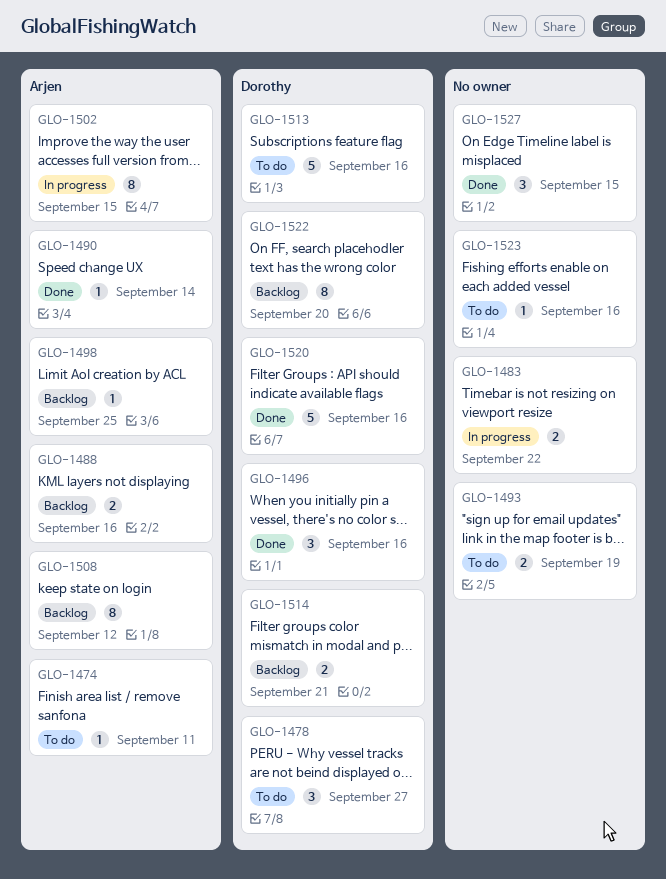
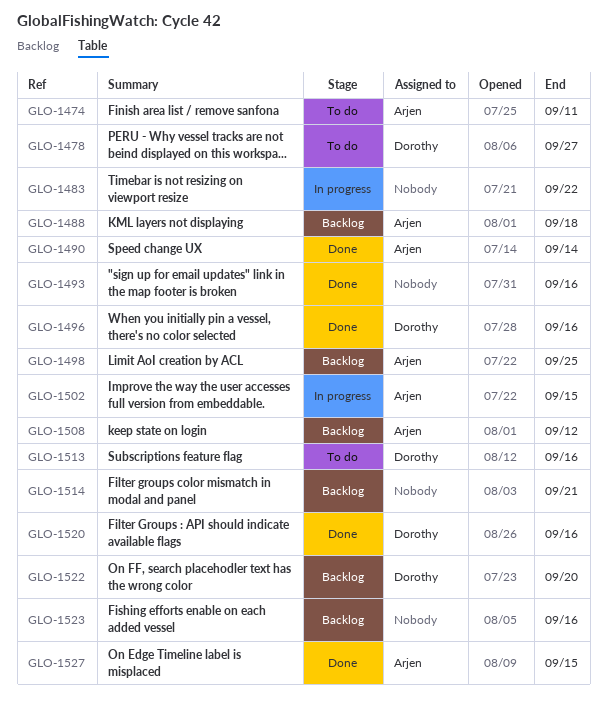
GLO-1488, due: Sep 16 -> Sep 18
GLO-1493, status: To do -> Done
GLO-1493, due: Sep 19 -> Sep 16
GLO-1514, owner: Dorothy -> none
GLO-1523, status: To do -> Backlog
GLO-1527, owner: none -> Arjen

